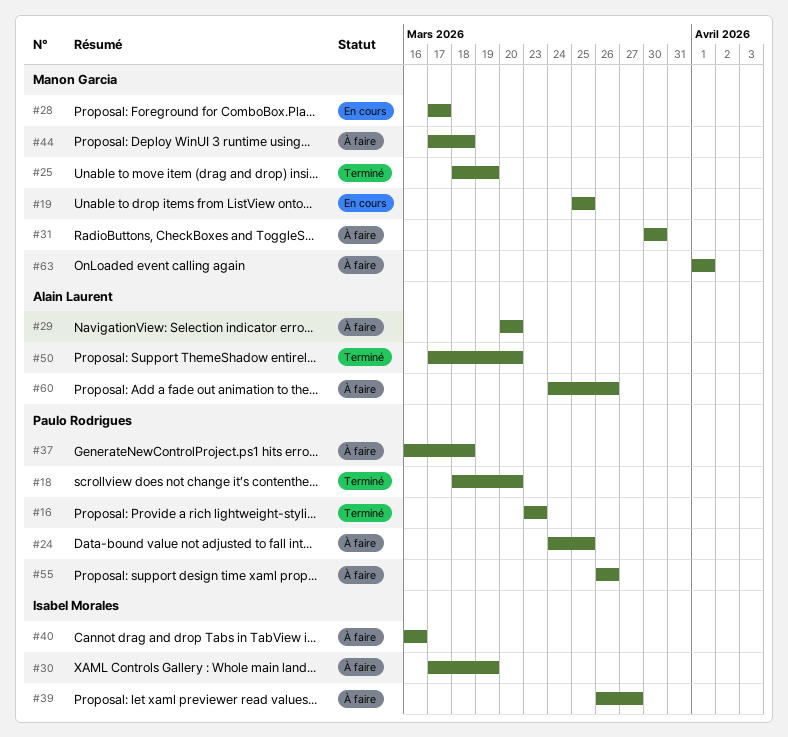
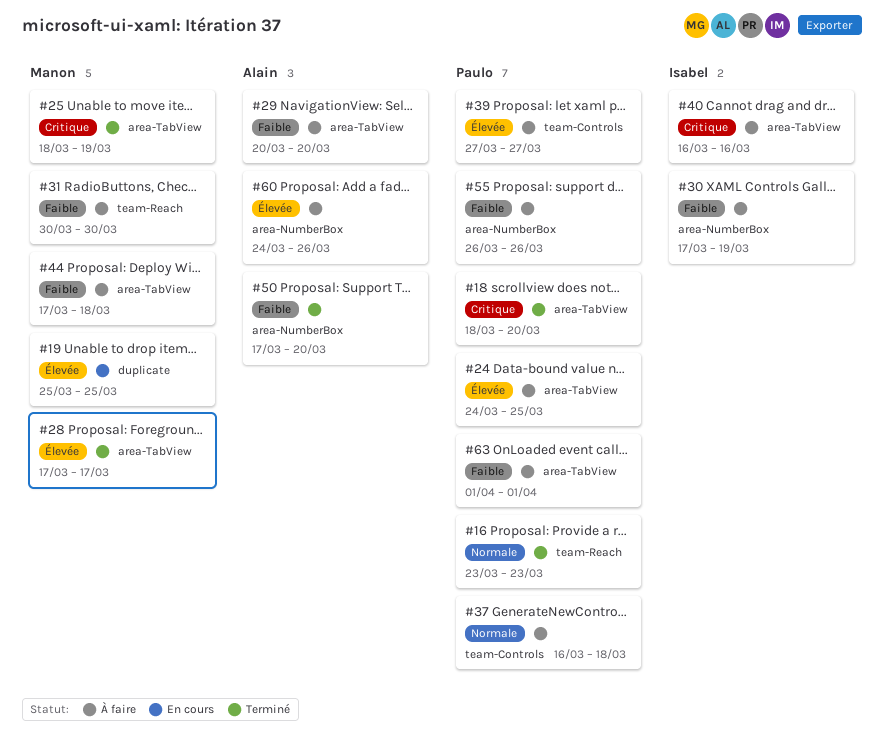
#28, status: En cours -> Terminé
#39, owner: Isabel Morales -> Paulo Rodrigues
#39, start: Mar 26 -> Mar 27
#63, owner: Manon Garcia -> Paulo Rodrigues

